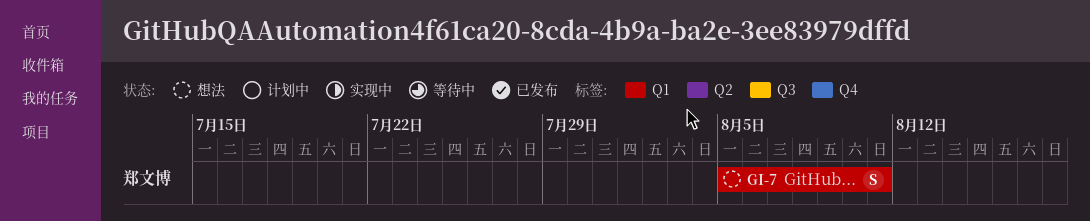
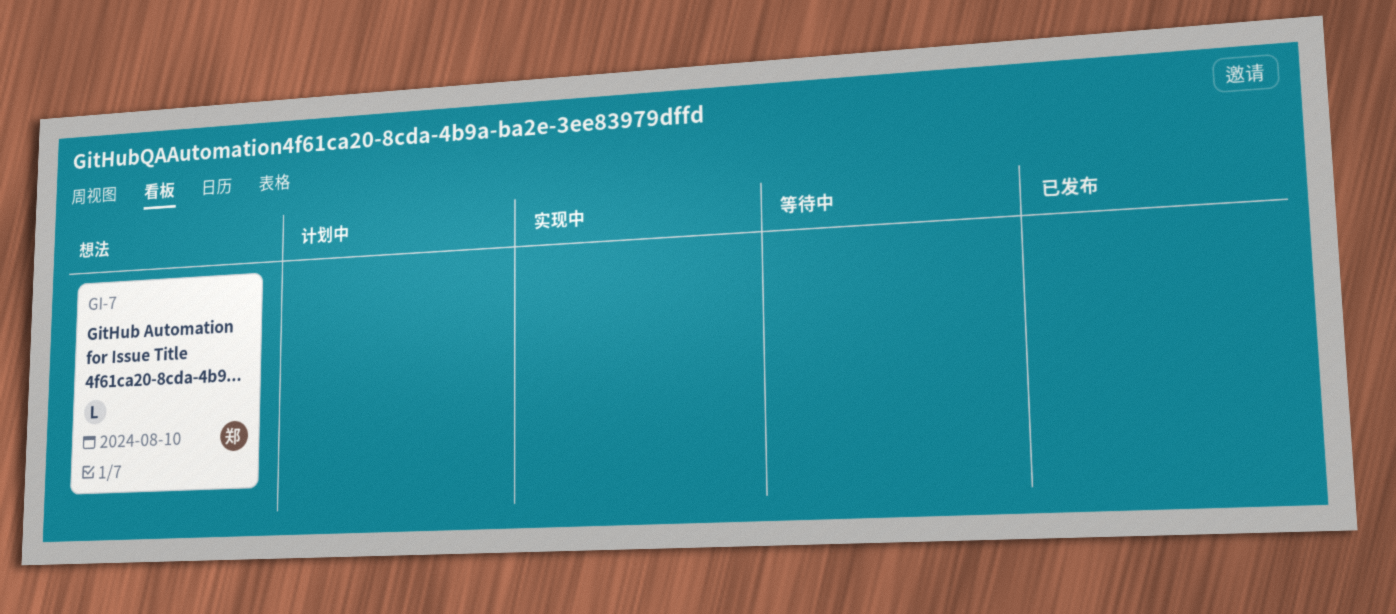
GI-7, estimate: S -> L
GI-7, due: Aug 11 -> Aug 10

